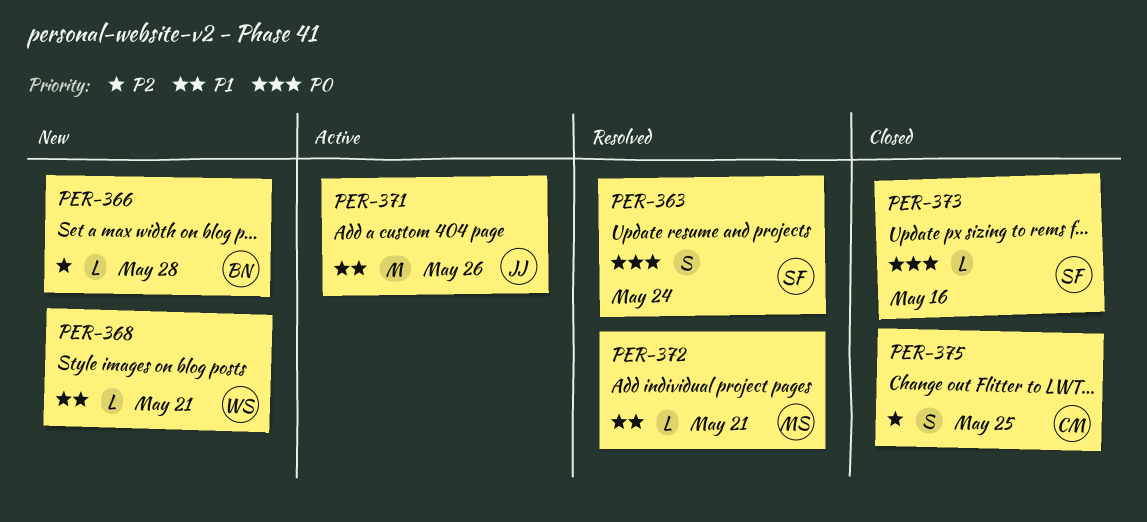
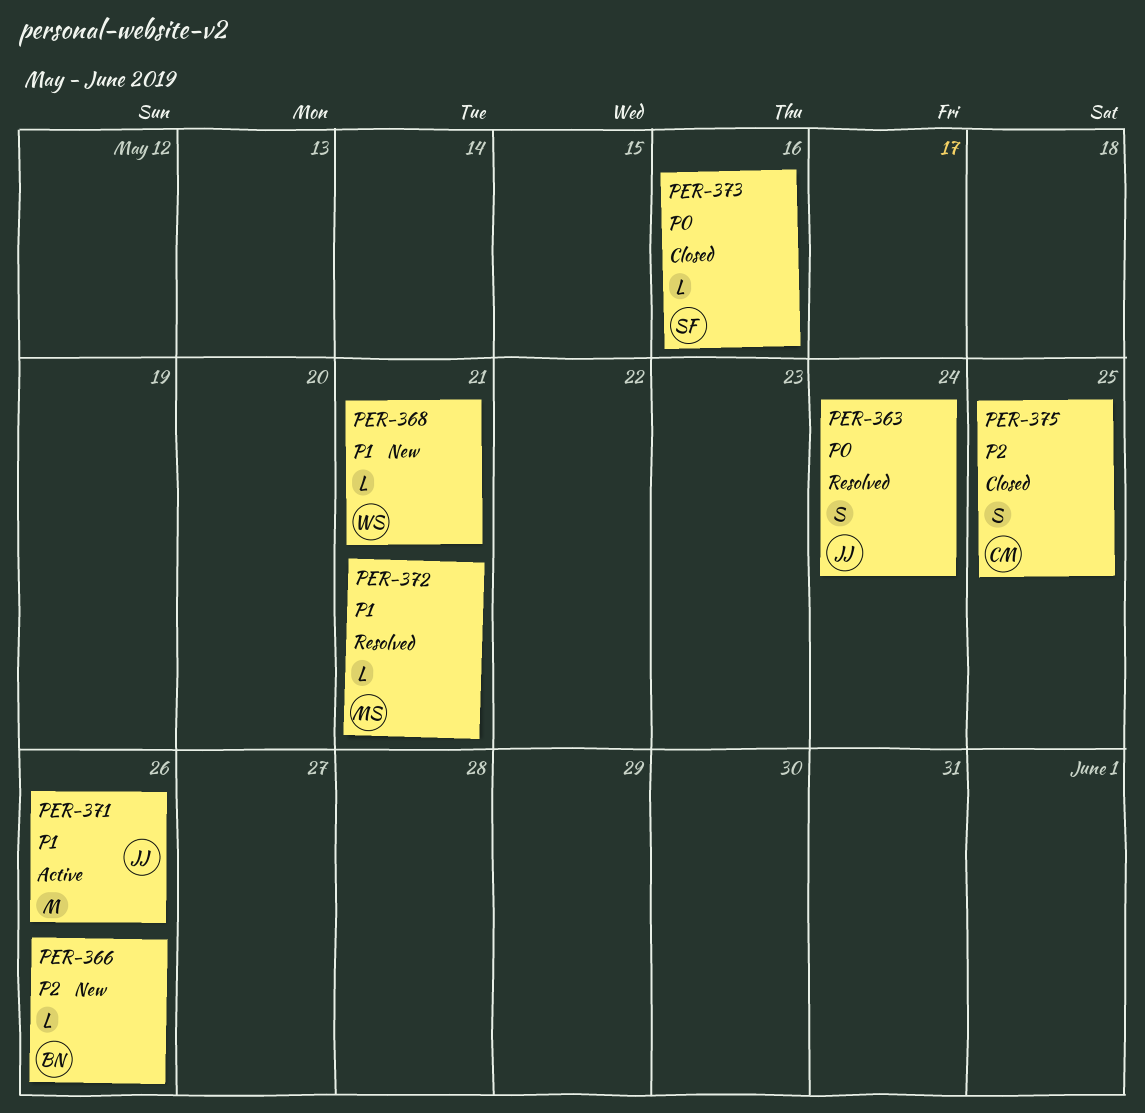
PER-363, owner: SF -> JJ
PER-366, due: May 28 -> May 26

